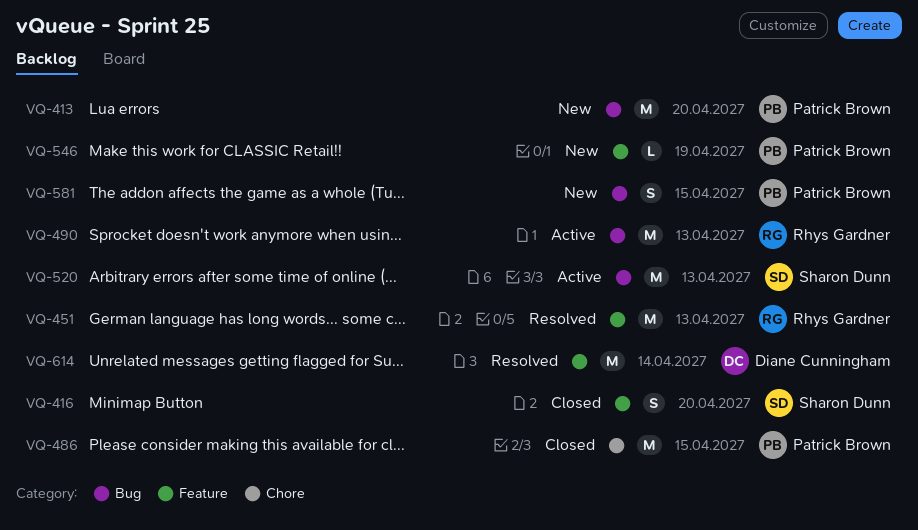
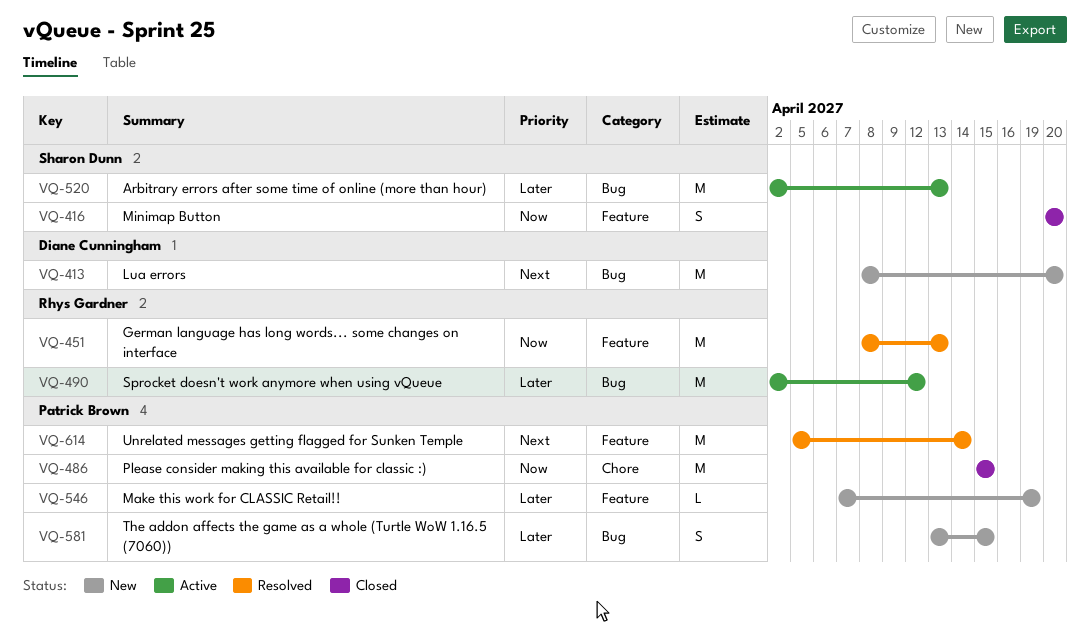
VQ-413, owner: Patrick Brown -> Diane Cunningham
VQ-490, due: Apr 13 -> Apr 12
VQ-614, owner: Diane Cunningham -> Patrick Brown

